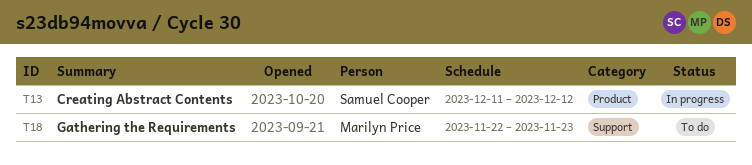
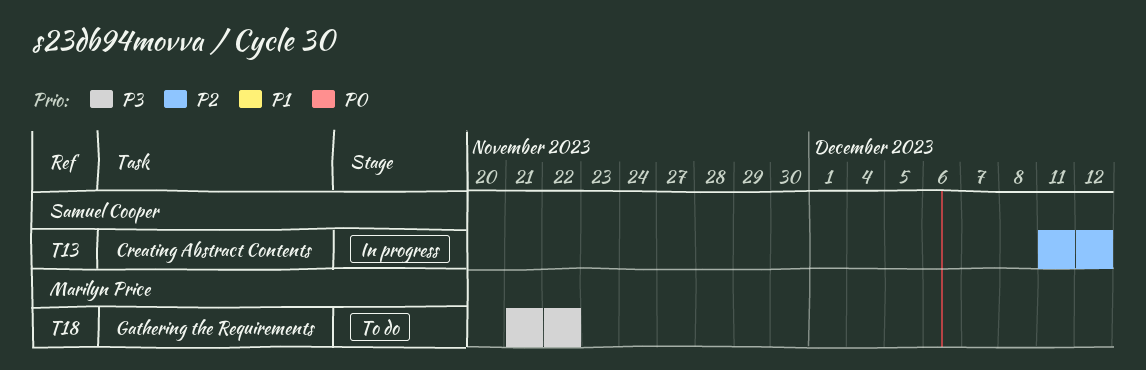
T18, start: Nov 22 -> Nov 21
T18, due: Nov 23 -> Nov 22

